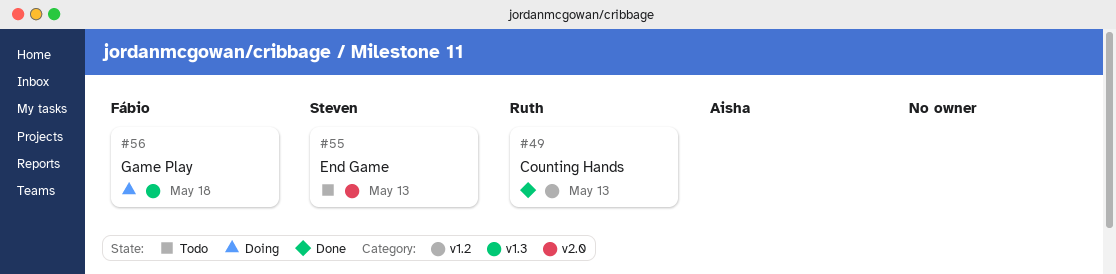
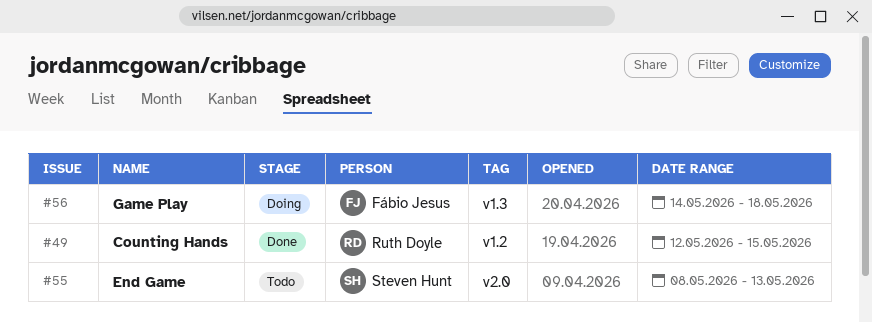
#49, due: May 13 -> May 15

